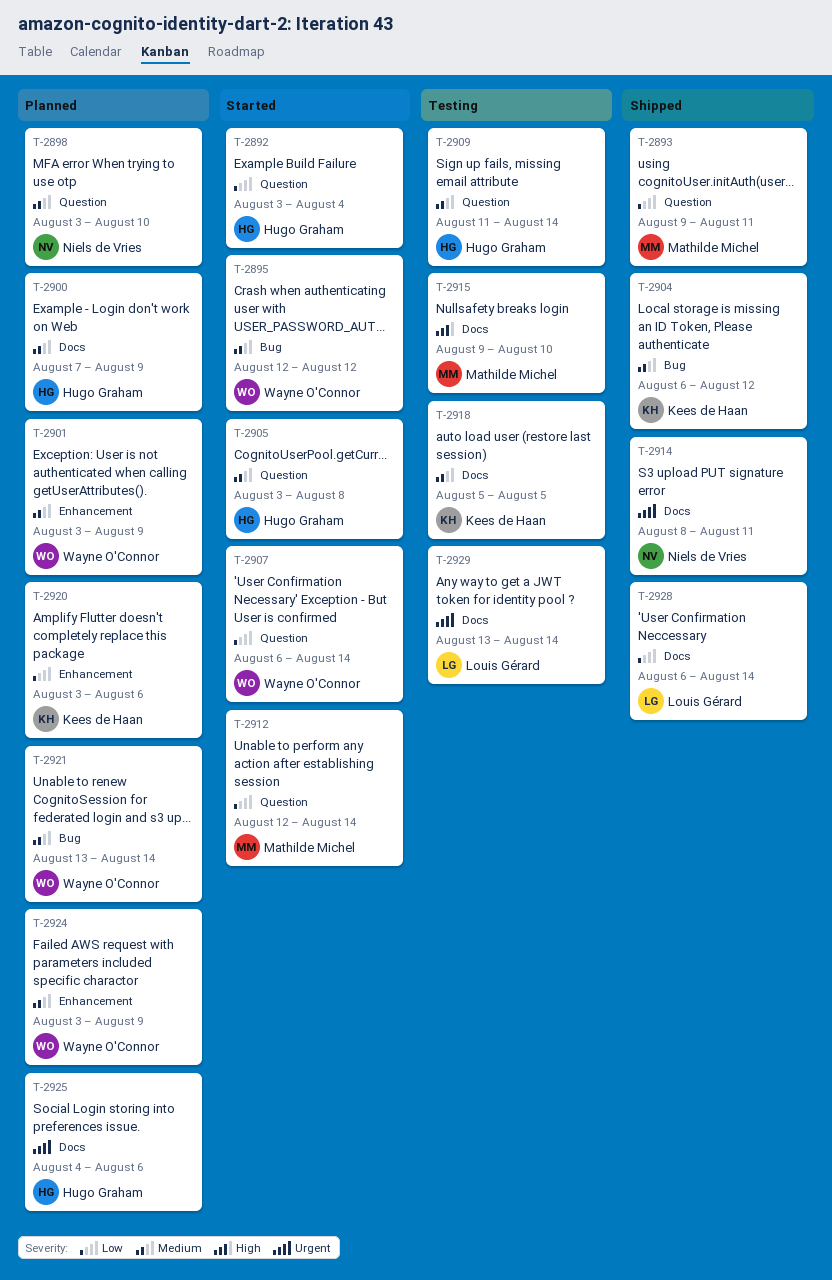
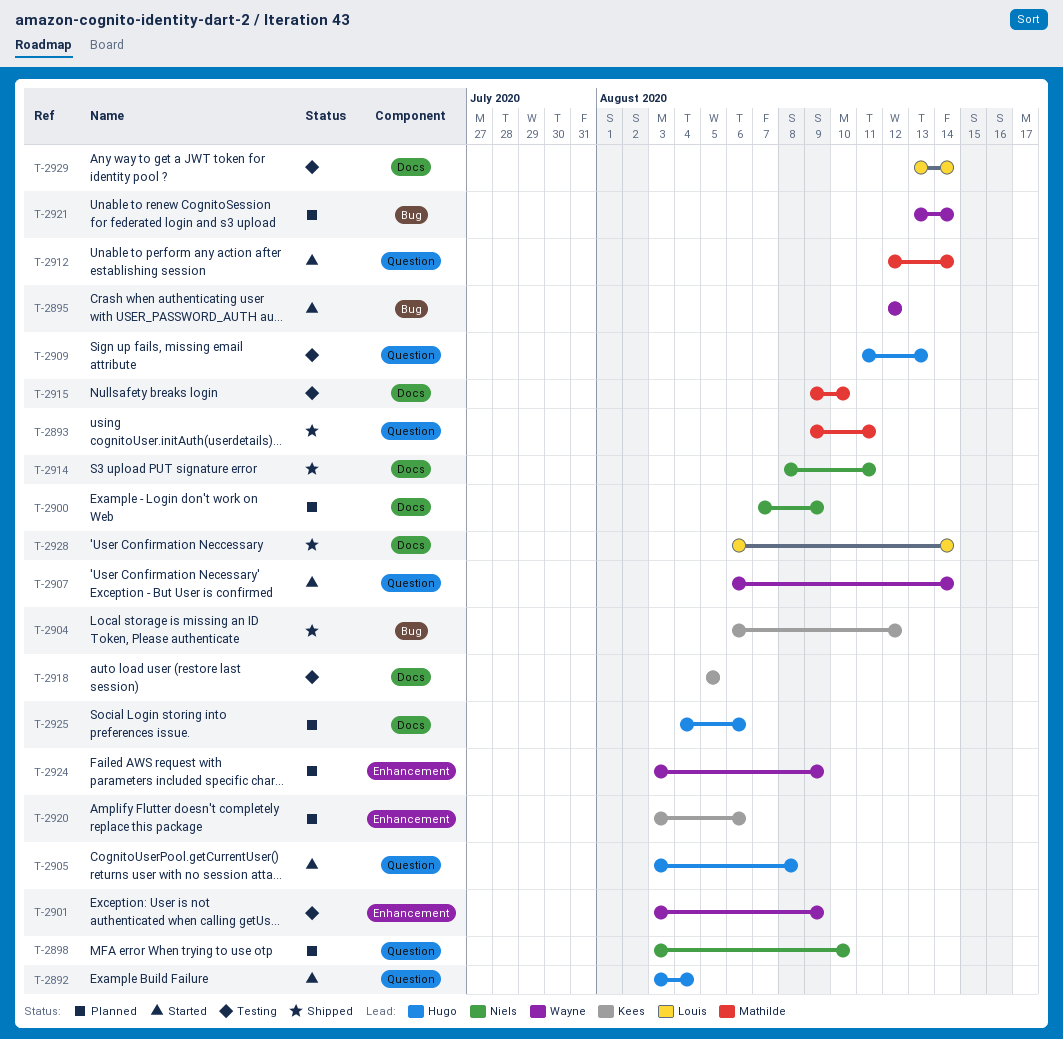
T-2900, owner: Hugo Graham -> Niels de Vries
T-2901, status: Planned -> Testing
T-2909, due: Aug 14 -> Aug 13

